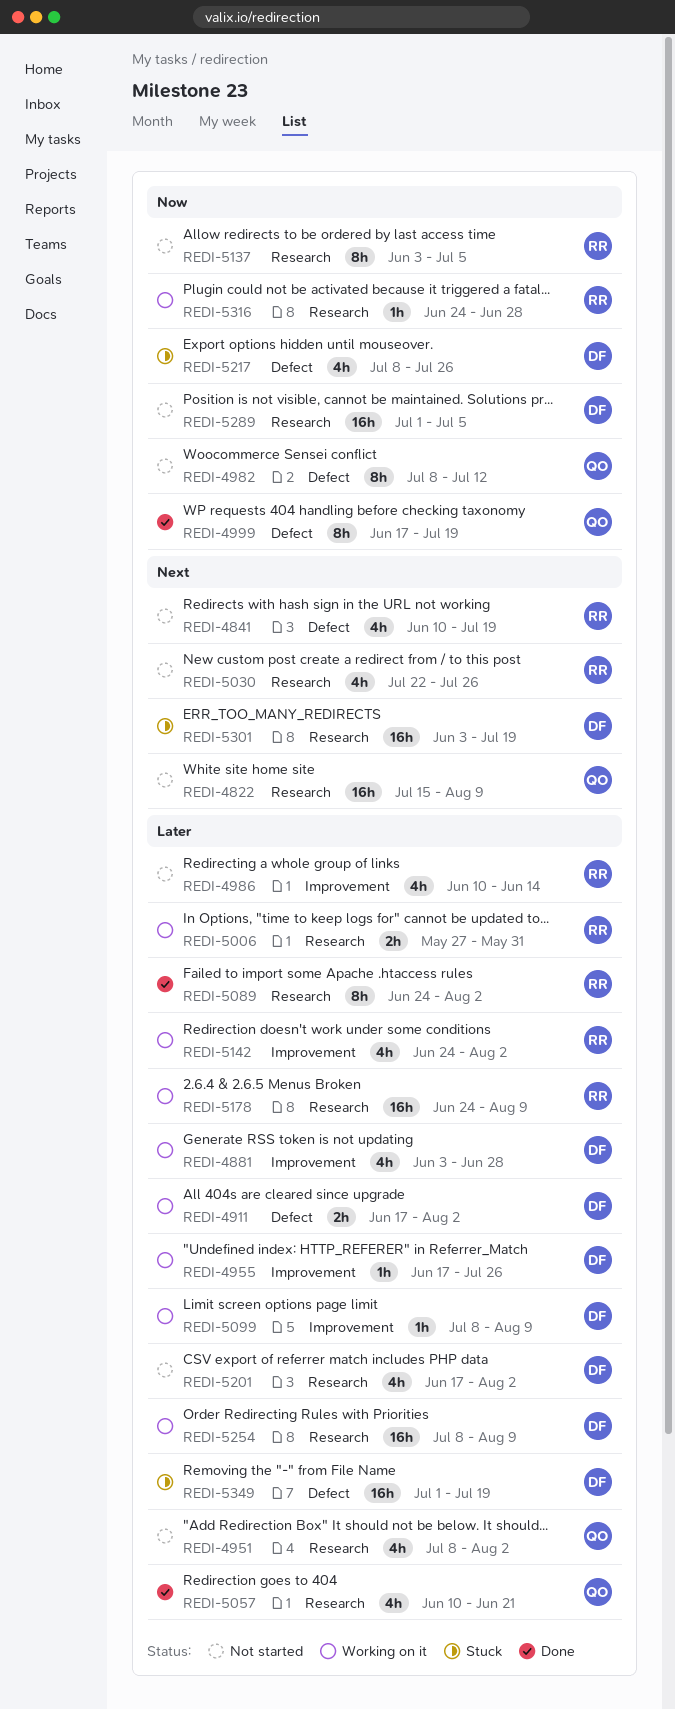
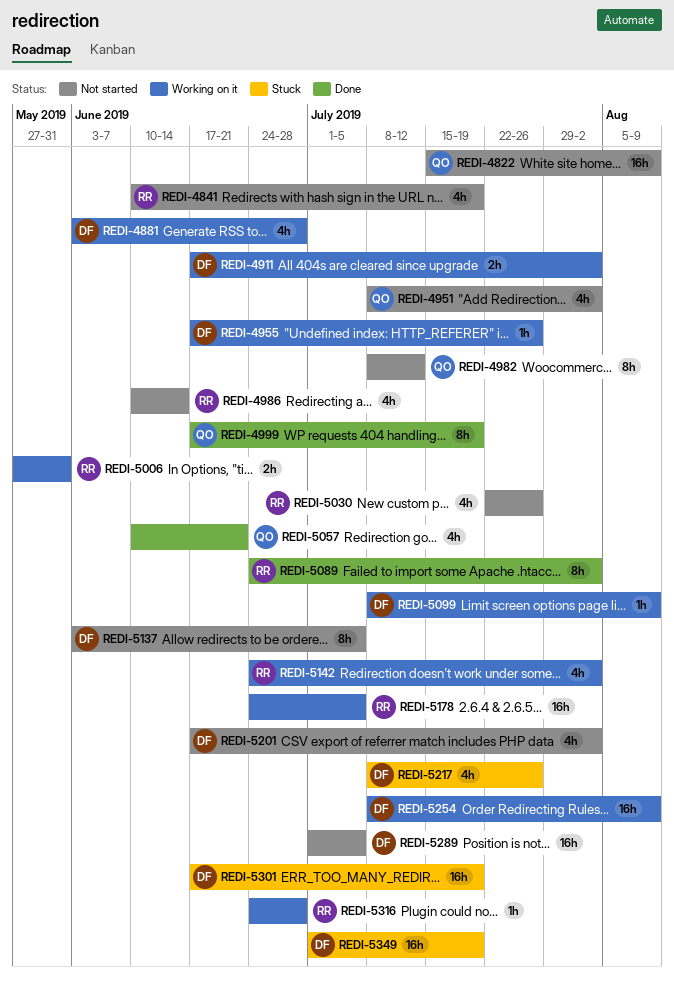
REDI-5137, owner: RR -> DF
REDI-5178, due: Aug 9 -> Jul 5
REDI-5301, start: Jun 3 -> Jun 17

